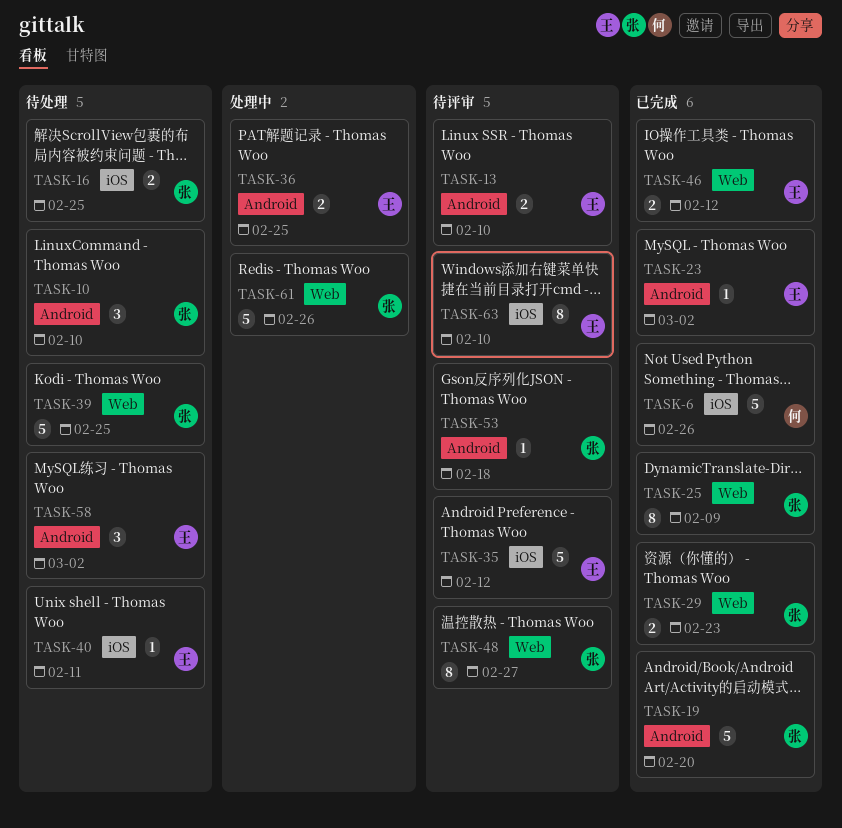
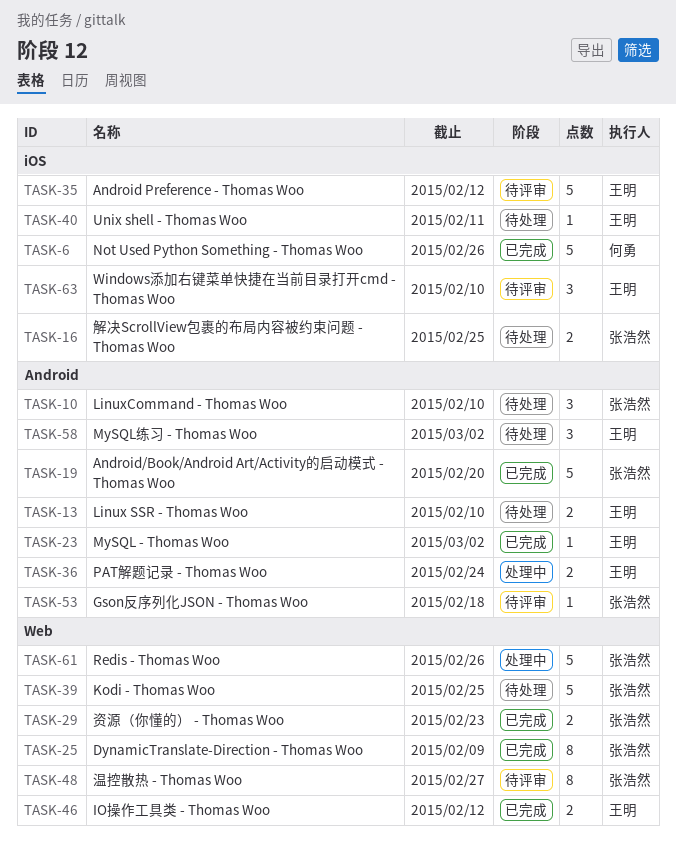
TASK-13, status: 待评审 -> 待处理
TASK-36, due: Feb 25 -> Feb 24
TASK-63, estimate: 8 -> 3

